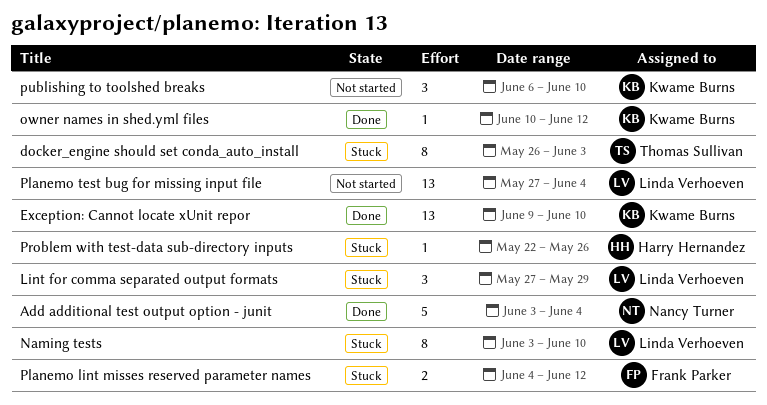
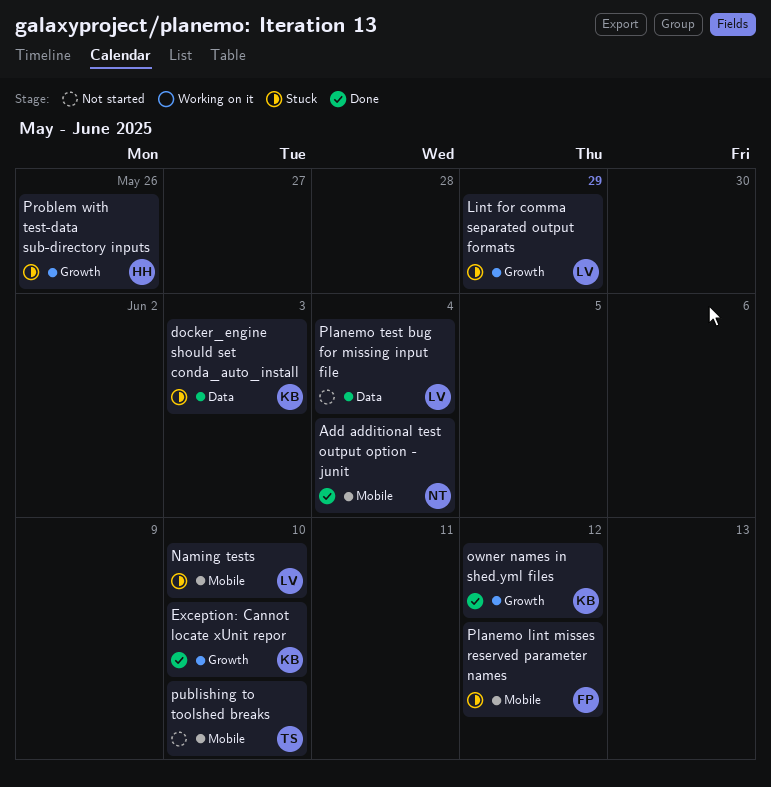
docker_engine should set conda_auto_install, owner: Thomas Sullivan -> Kwame Burns
publishing to toolshed breaks, owner: Kwame Burns -> Thomas Sullivan

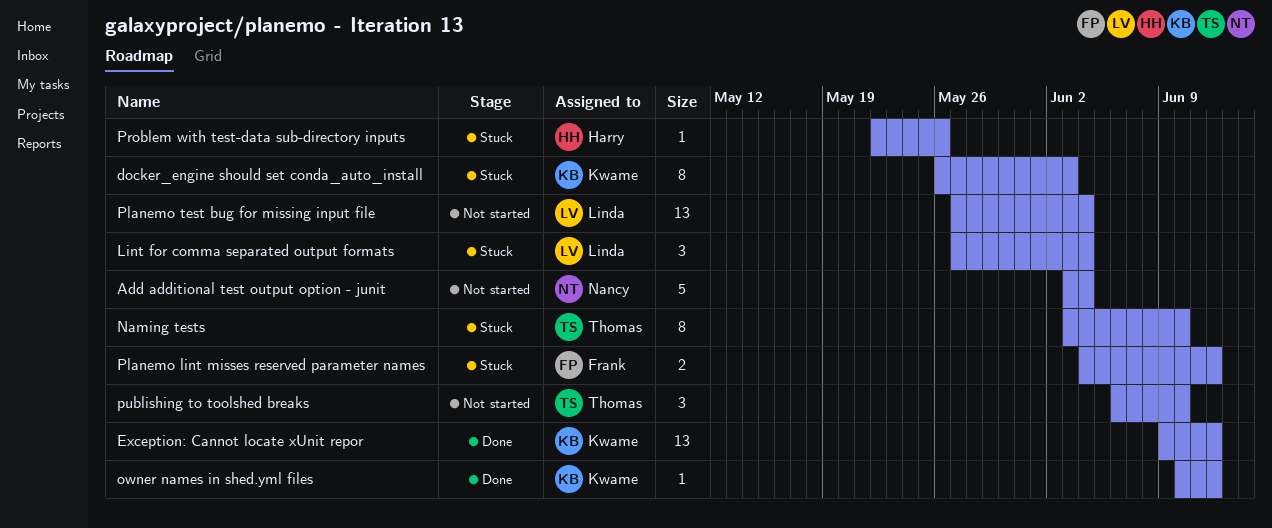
Add additional test output option - junit, status: Done -> Not started
Exception: Cannot locate xUnit repor, due: Jun 10 -> Jun 12
Lint for comma separated output formats, due: May 29 -> Jun 4
Naming tests, owner: Linda -> Thomas

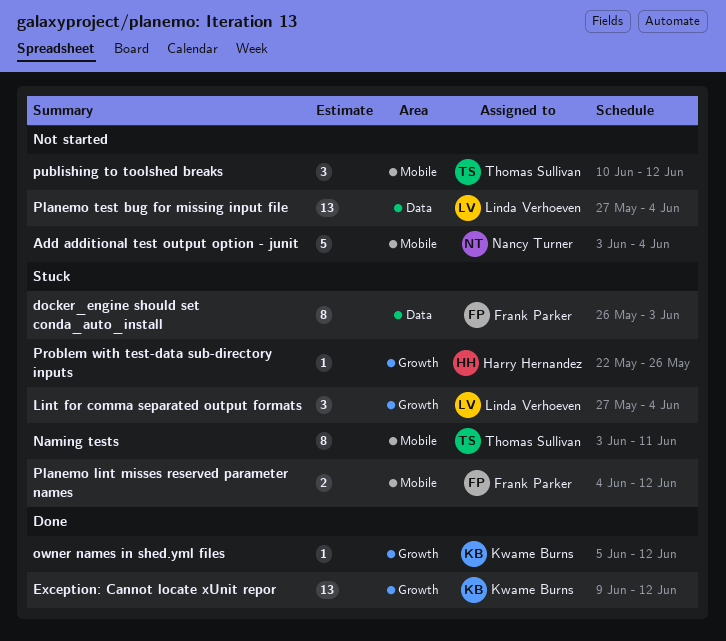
docker_engine should set conda_auto_install, owner: Kwame Burns -> Frank Parker
Naming tests, due: Jun 10 -> Jun 11
owner names in shed.yml files, start: Jun 10 -> Jun 5
publishing to toolshed breaks, start: Jun 6 -> Jun 10
publishing to toolshed breaks, due: Jun 10 -> Jun 12

